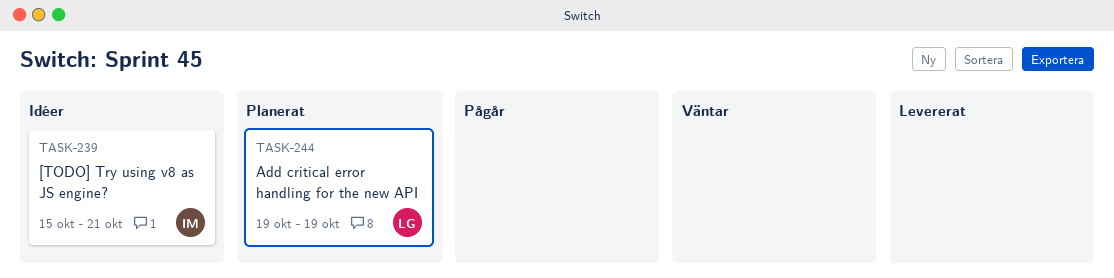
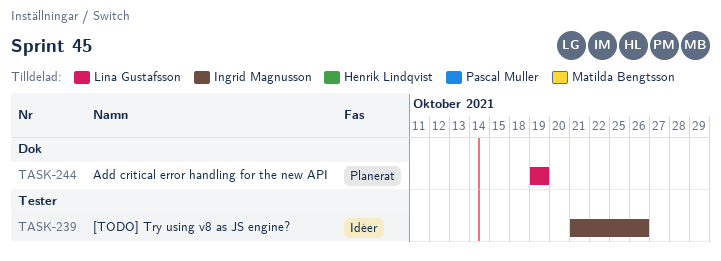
TASK-239, start: Oct 15 -> Oct 21
TASK-239, due: Oct 21 -> Oct 26

